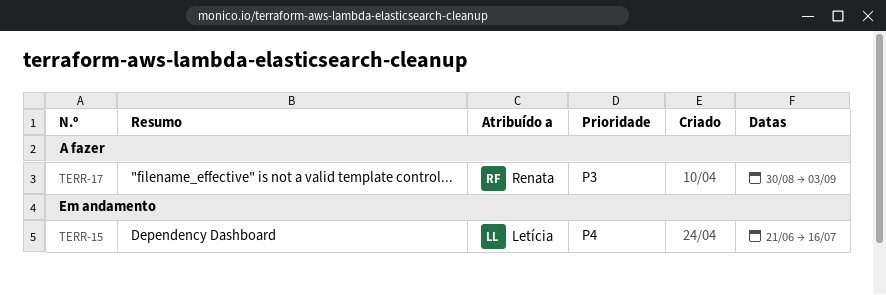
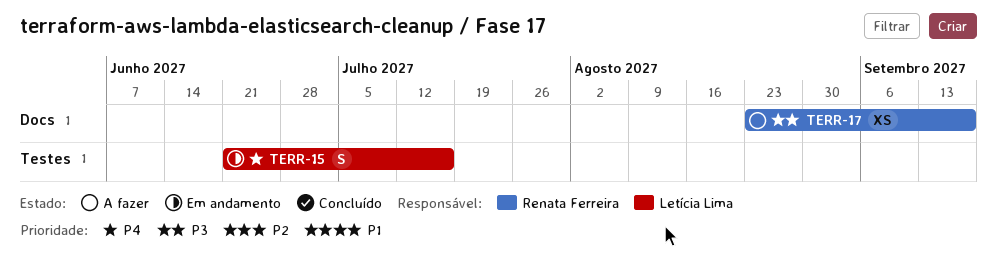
TERR-17, start: Aug 30 -> Aug 23
TERR-17, due: Sep 3 -> Sep 17

